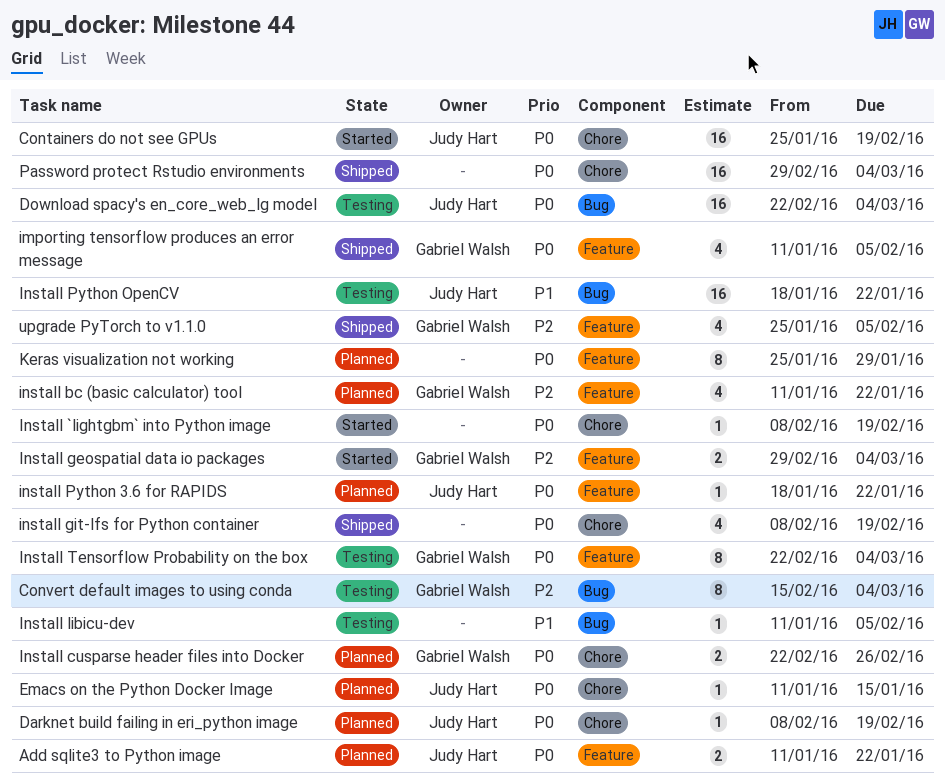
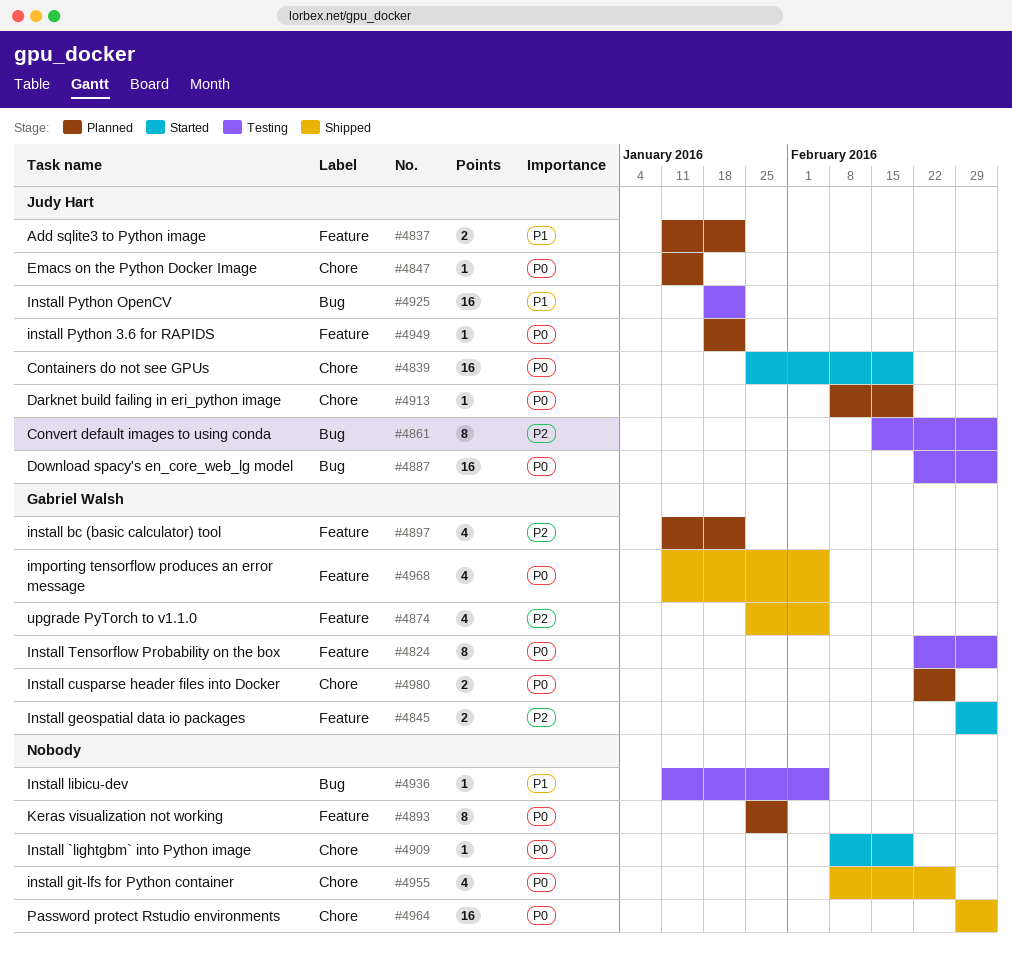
Add sqlite3 to Python image, priority: P0 -> P1
Convert default images to using conda, owner: Gabriel Walsh -> Judy Hart
install git-lfs for Python container, due: Feb 19 -> Feb 26

